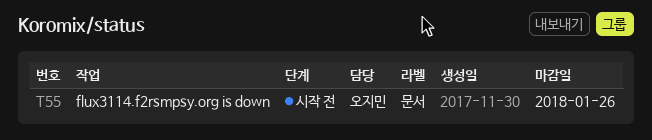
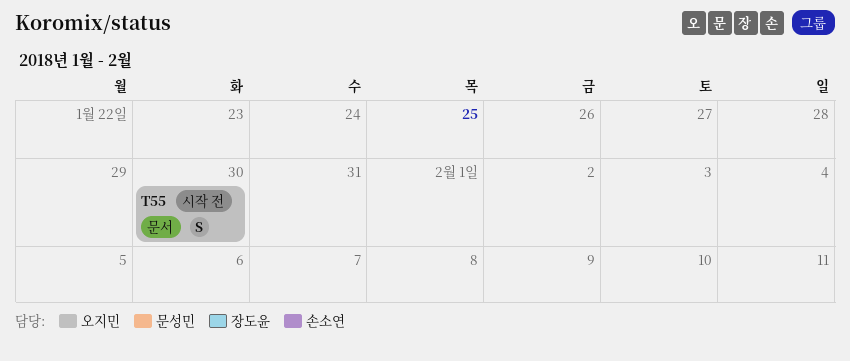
T55, due: Jan 26 -> Jan 30

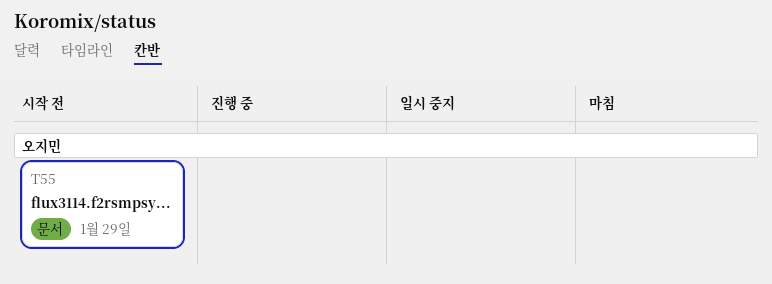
T55, due: Jan 30 -> Jan 29

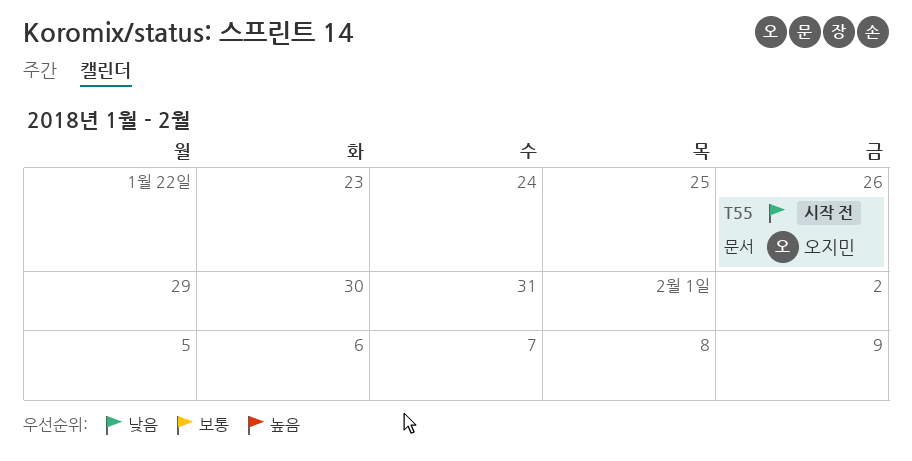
T55, due: Jan 29 -> Jan 26

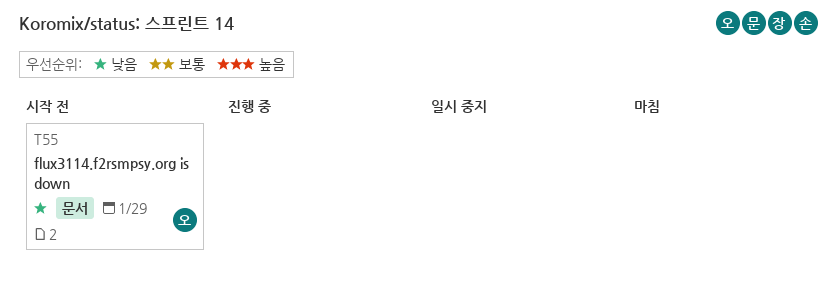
T55, due: Jan 26 -> Jan 29

